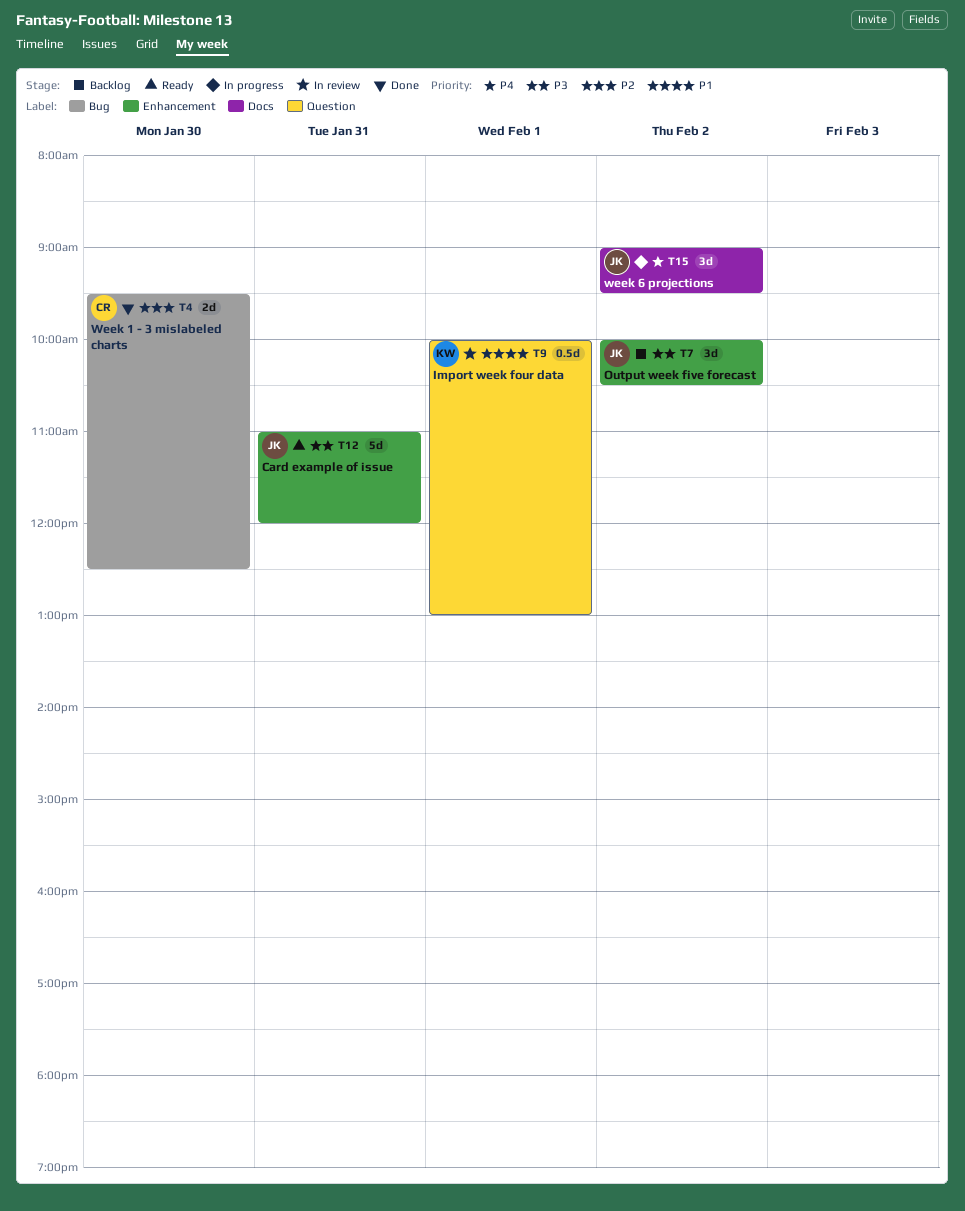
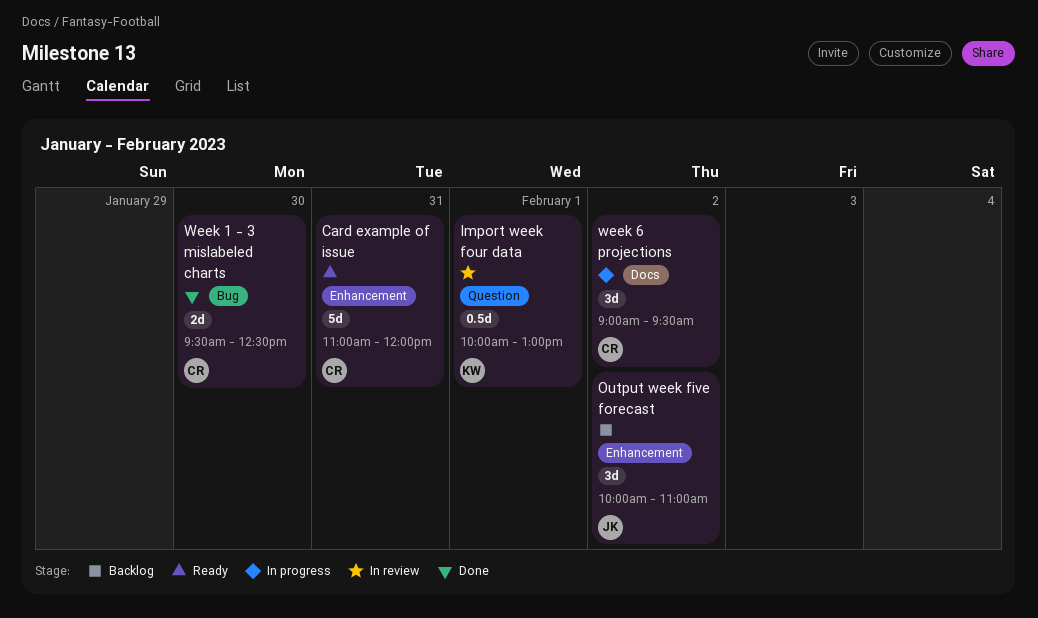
Card example of issue, owner: JK -> CR
Output week five forecast, ends: 10:30 -> 11:00
week 6 projections, owner: JK -> CR

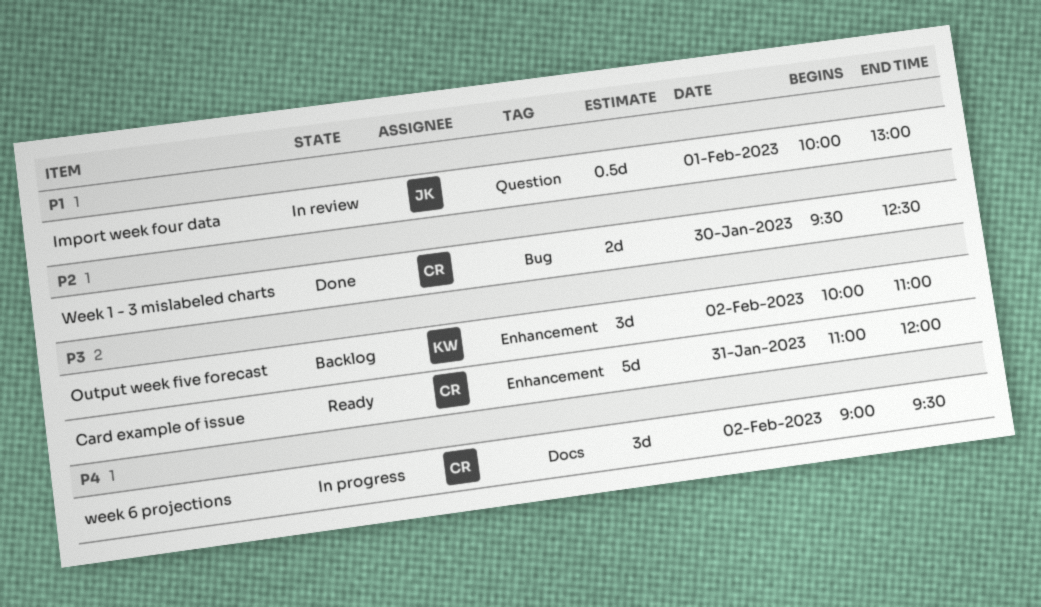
Import week four data, owner: KW -> JK
Output week five forecast, owner: JK -> KW

